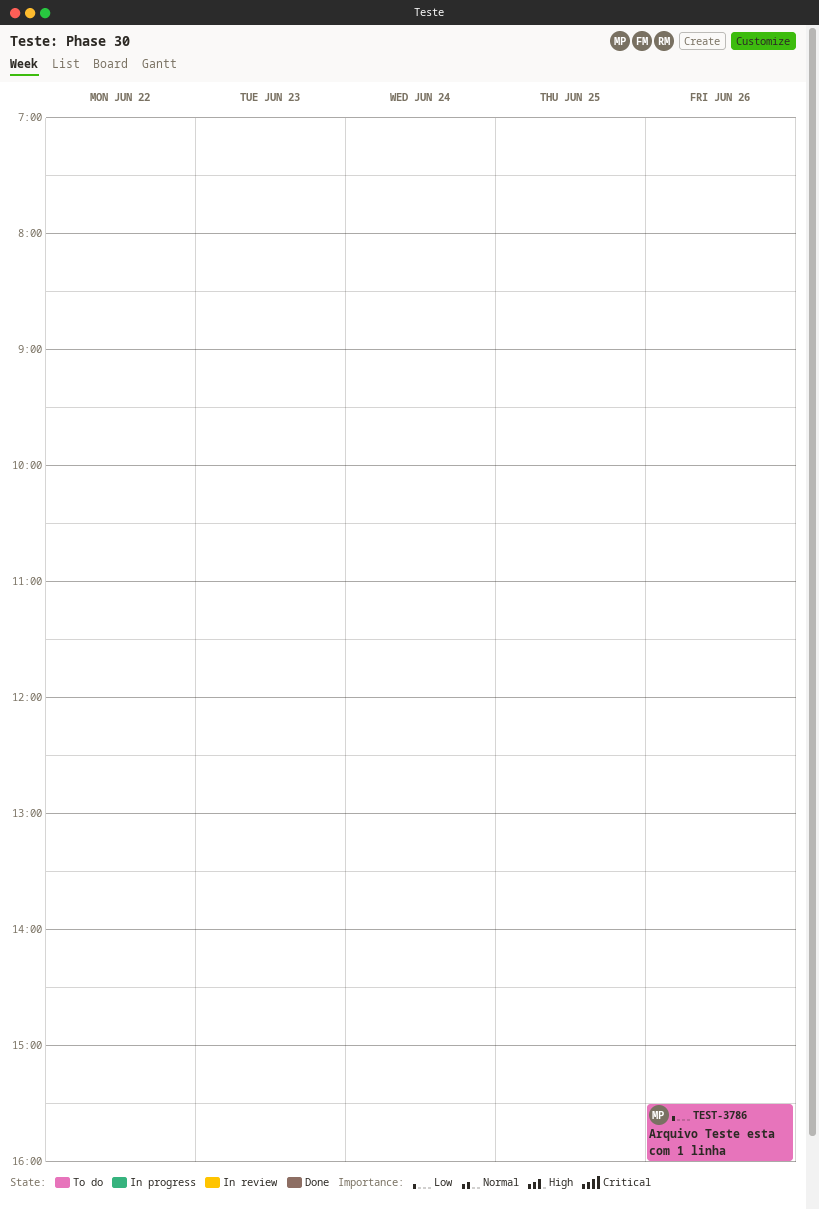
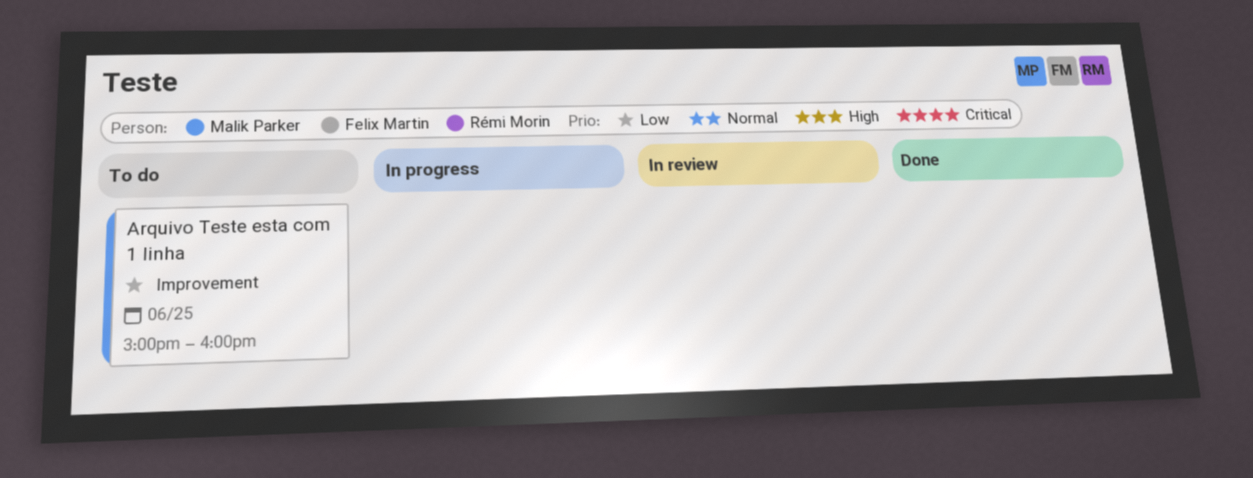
Arquivo Teste esta com 1 linha, day: Jun 26 -> Jun 25
Arquivo Teste esta com 1 linha, begins: 15:30 -> 15:00

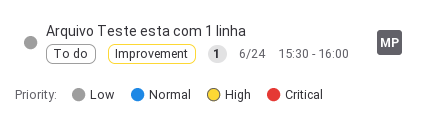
Arquivo Teste esta com 1 linha, day: Jun 25 -> Jun 24
Arquivo Teste esta com 1 linha, begins: 15:00 -> 15:30

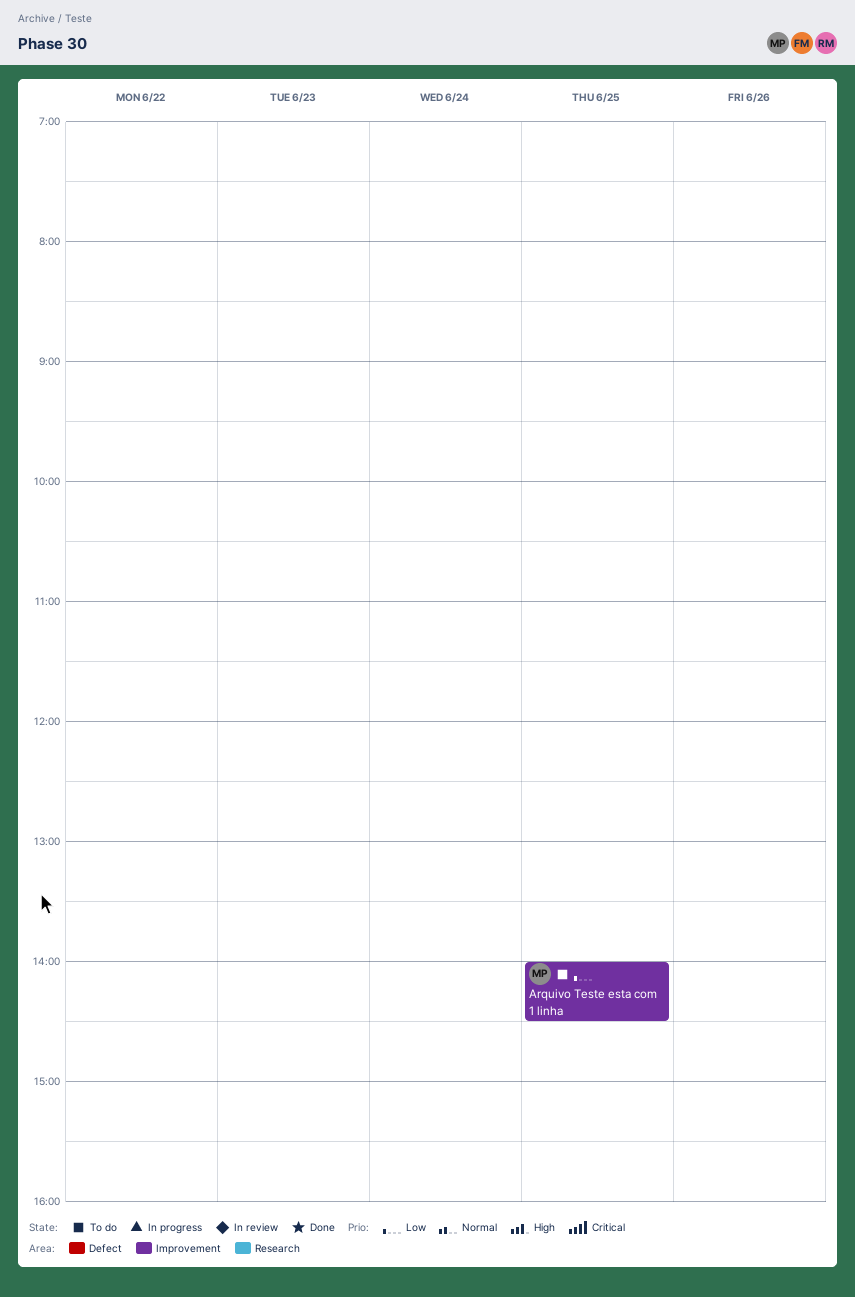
Arquivo Teste esta com 1 linha, day: Jun 24 -> Jun 25
Arquivo Teste esta com 1 linha, begins: 15:30 -> 14:00
Arquivo Teste esta com 1 linha, ends: 16:00 -> 14:30

